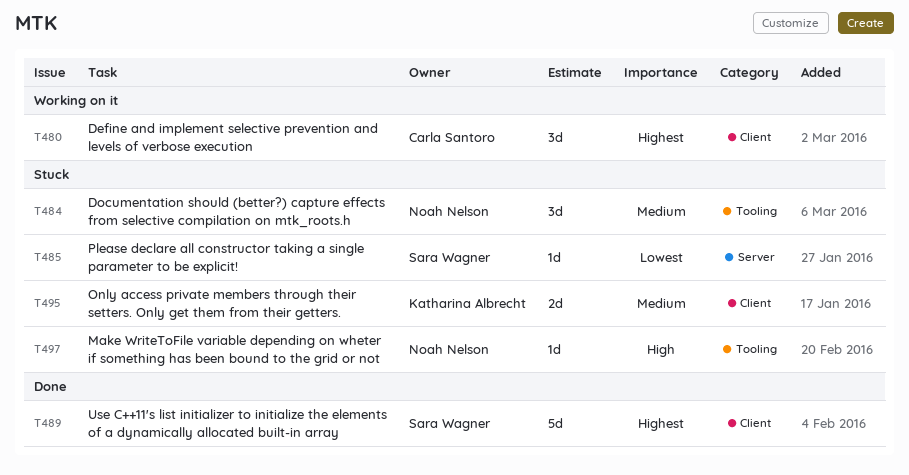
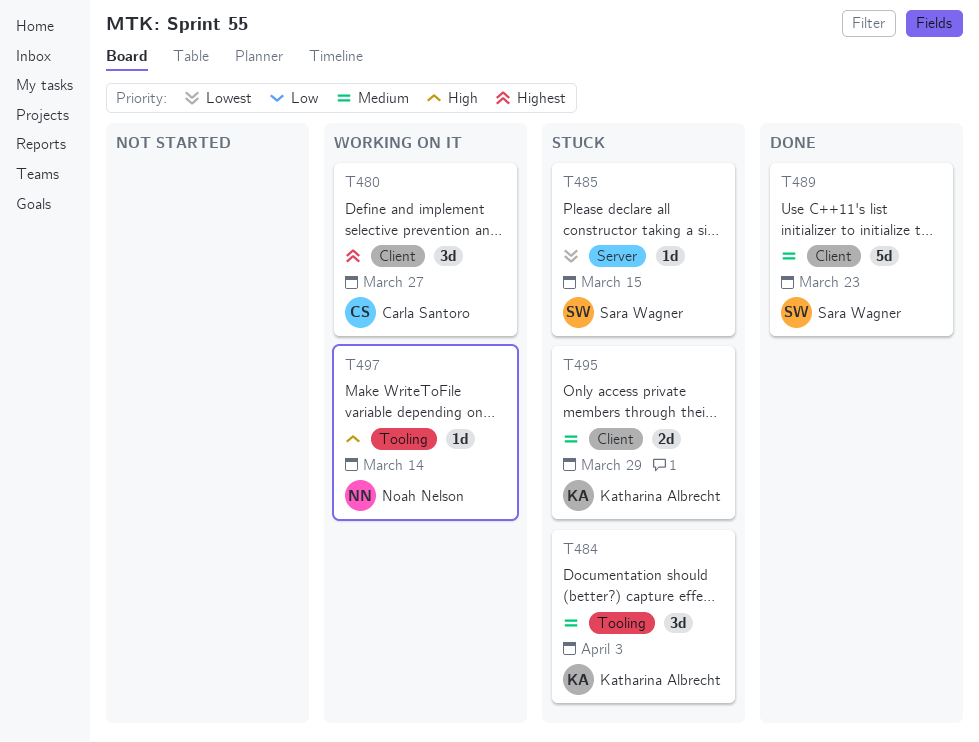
T484, owner: Noah Nelson -> Katharina Albrecht
T489, priority: Highest -> Medium
T497, status: Stuck -> Working on it

